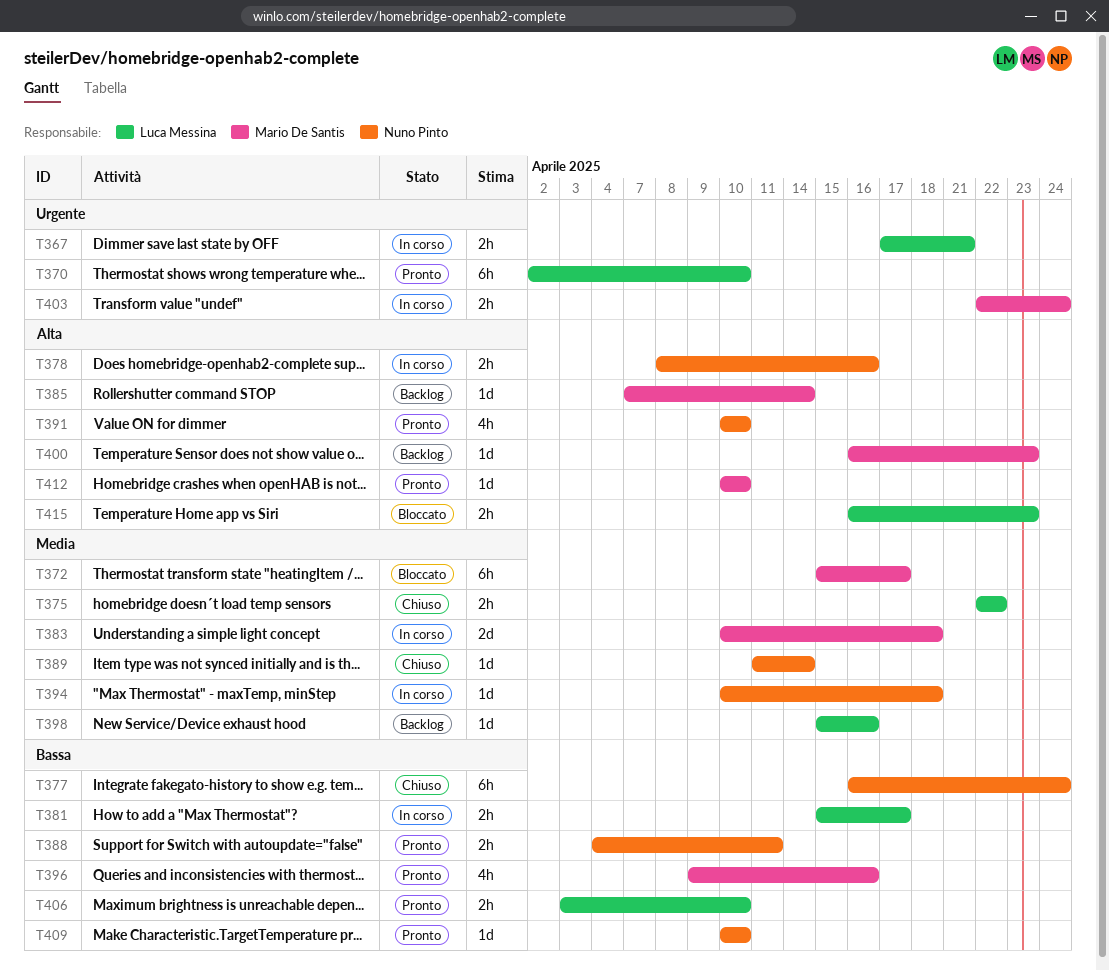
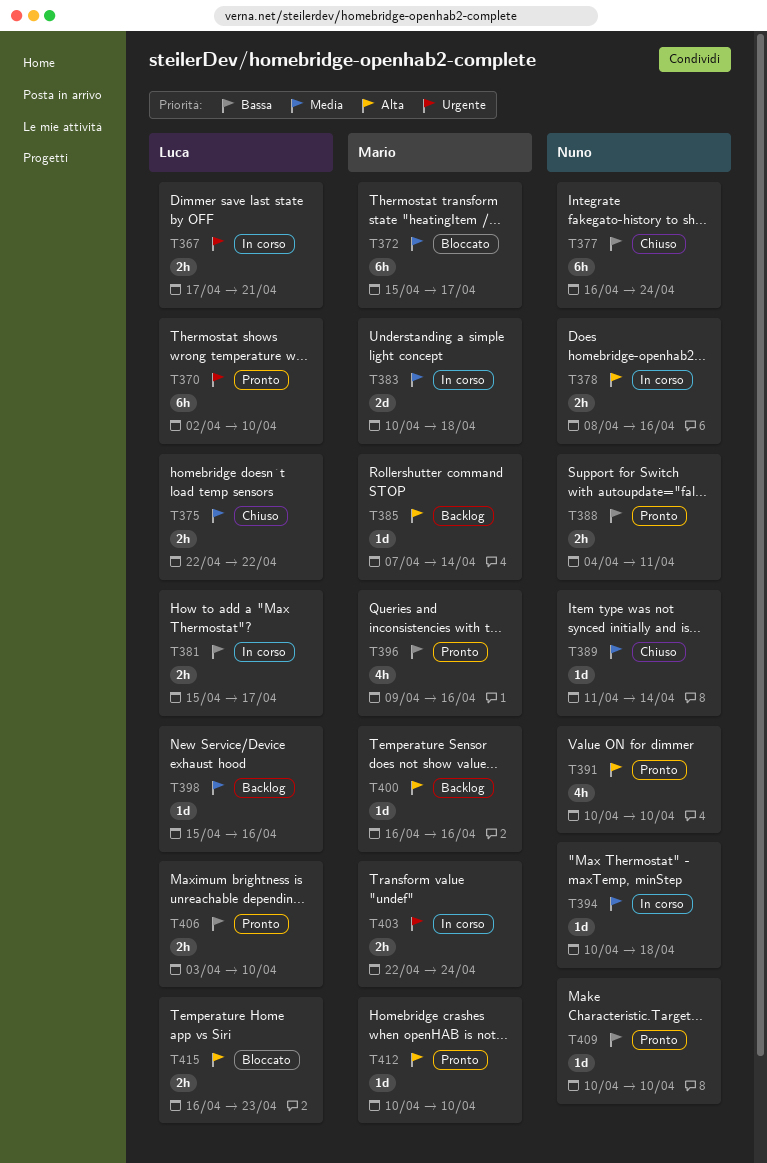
T400, due: Apr 23 -> Apr 16

